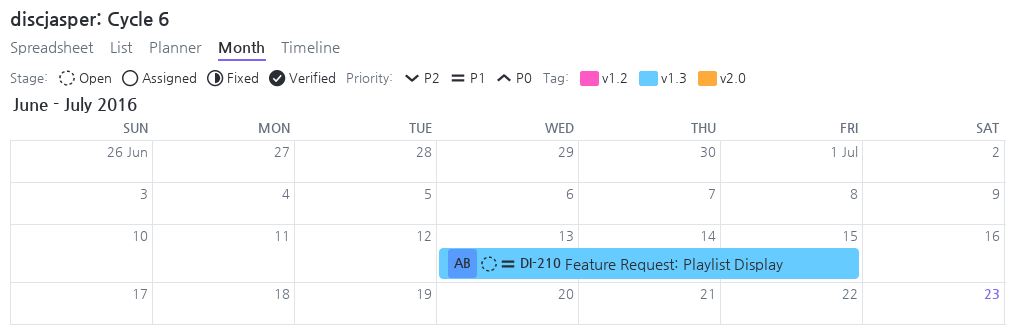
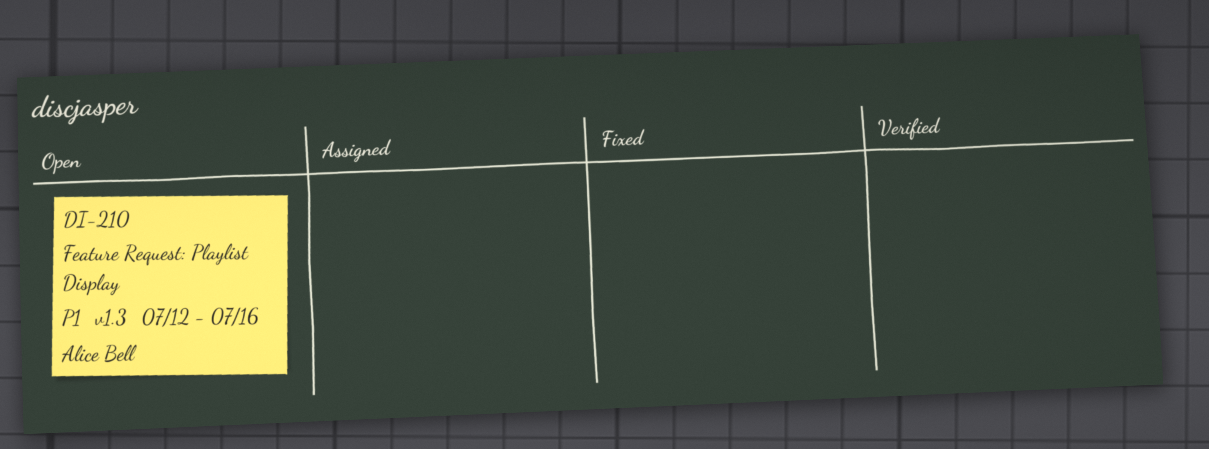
DI-210, start: Jul 13 -> Jul 12
DI-210, due: Jul 15 -> Jul 16

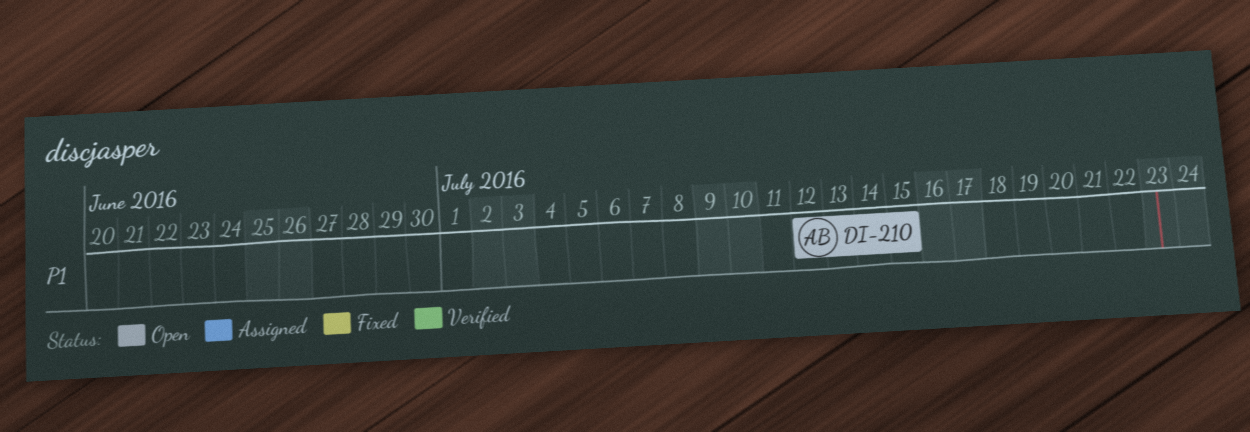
DI-210, due: Jul 16 -> Jul 15

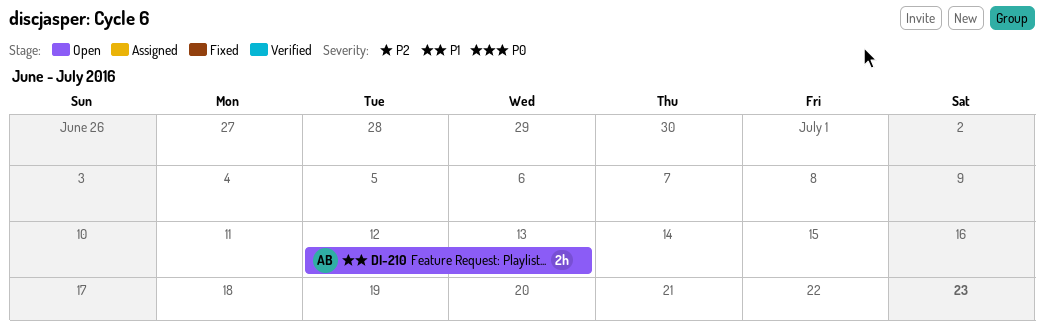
DI-210, due: Jul 15 -> Jul 13

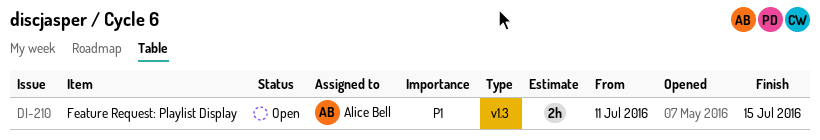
DI-210, start: Jul 12 -> Jul 11
DI-210, due: Jul 13 -> Jul 15

